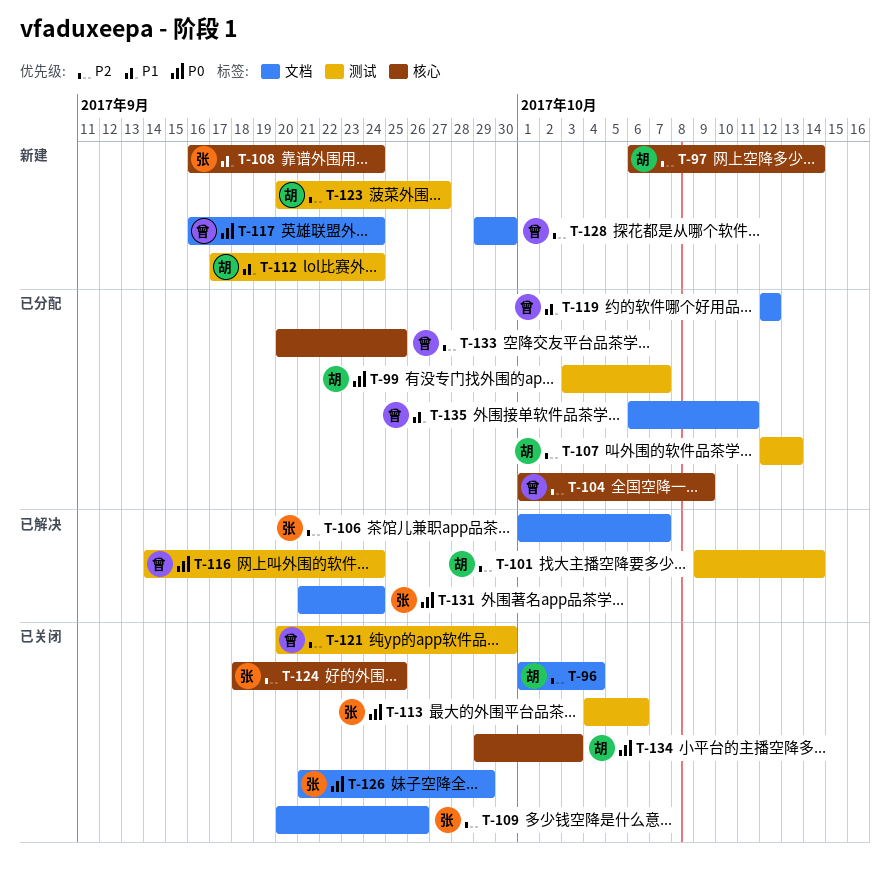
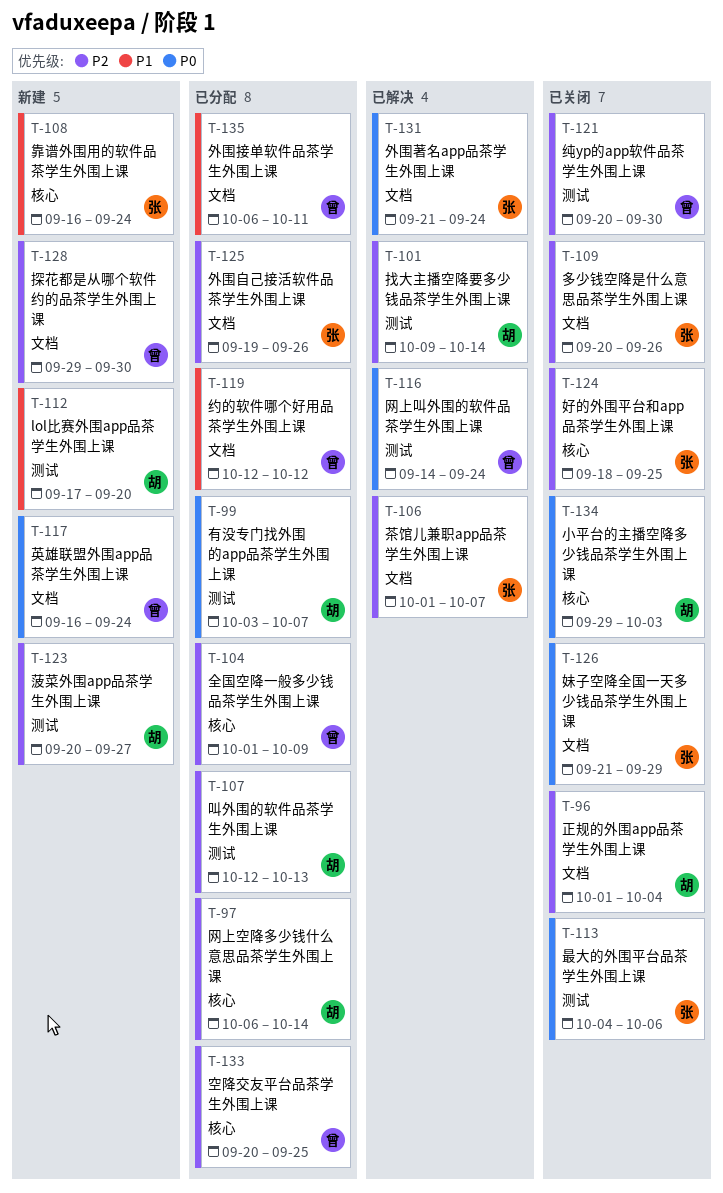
T-97, status: 新建 -> 已分配
T-112, due: Sep 24 -> Sep 20
T-125: none -> present

